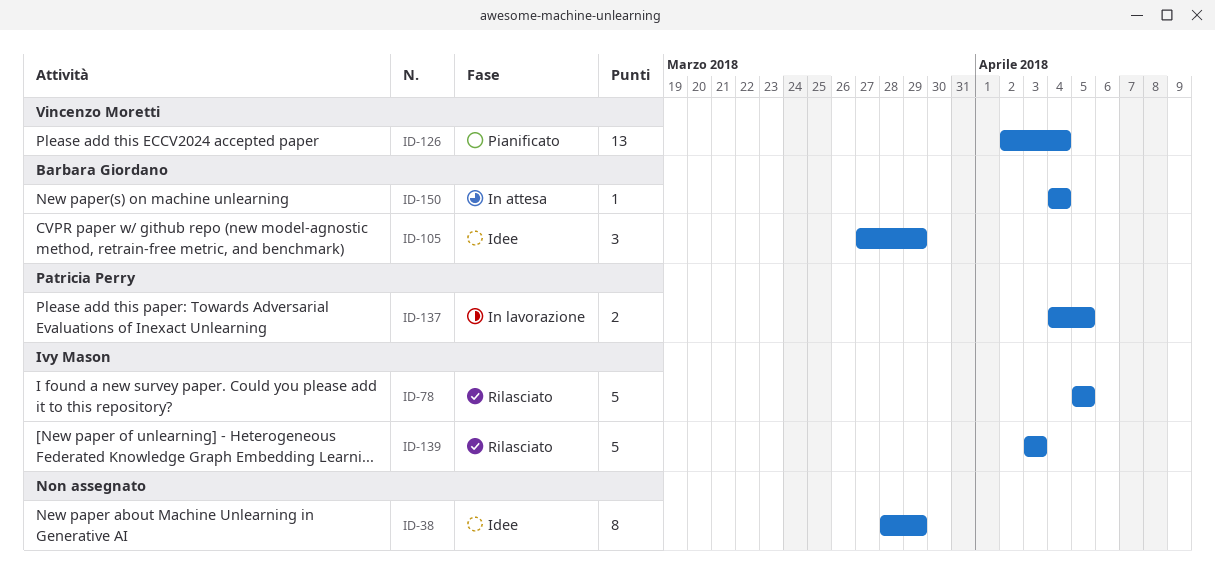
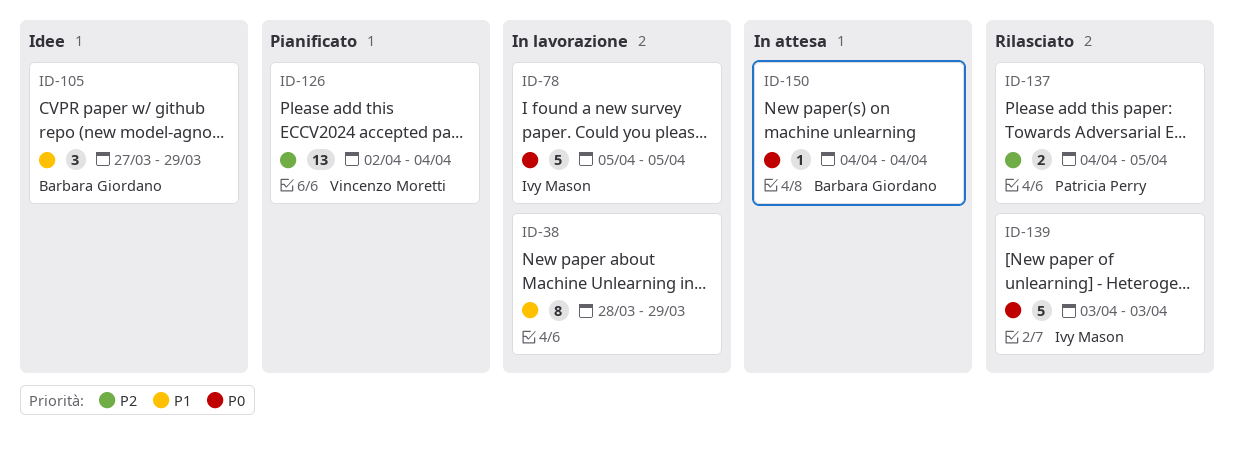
ID-38, status: Idee -> In lavorazione
ID-78, status: Rilasciato -> In lavorazione
ID-137, status: In lavorazione -> Rilasciato

